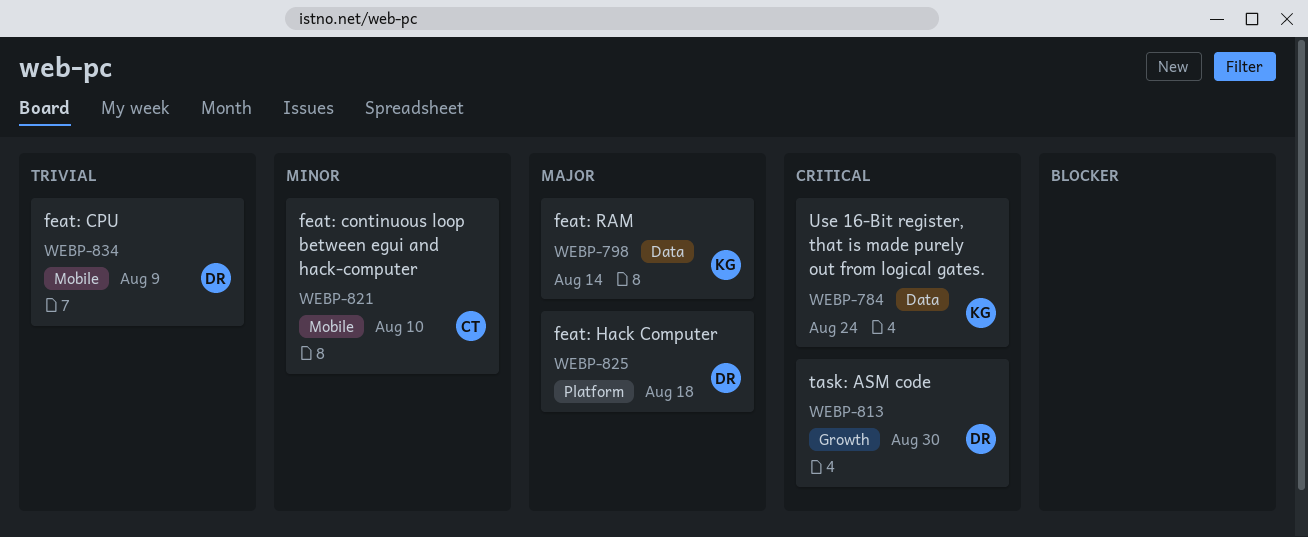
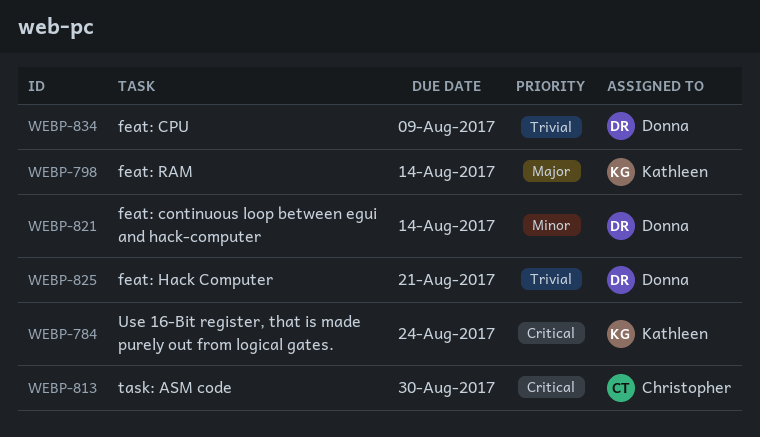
WEBP-813, owner: Donna -> Christopher
WEBP-821, owner: Christopher -> Donna
WEBP-821, due: Aug 10 -> Aug 14
WEBP-825, priority: Major -> Trivial
WEBP-825, due: Aug 18 -> Aug 21

